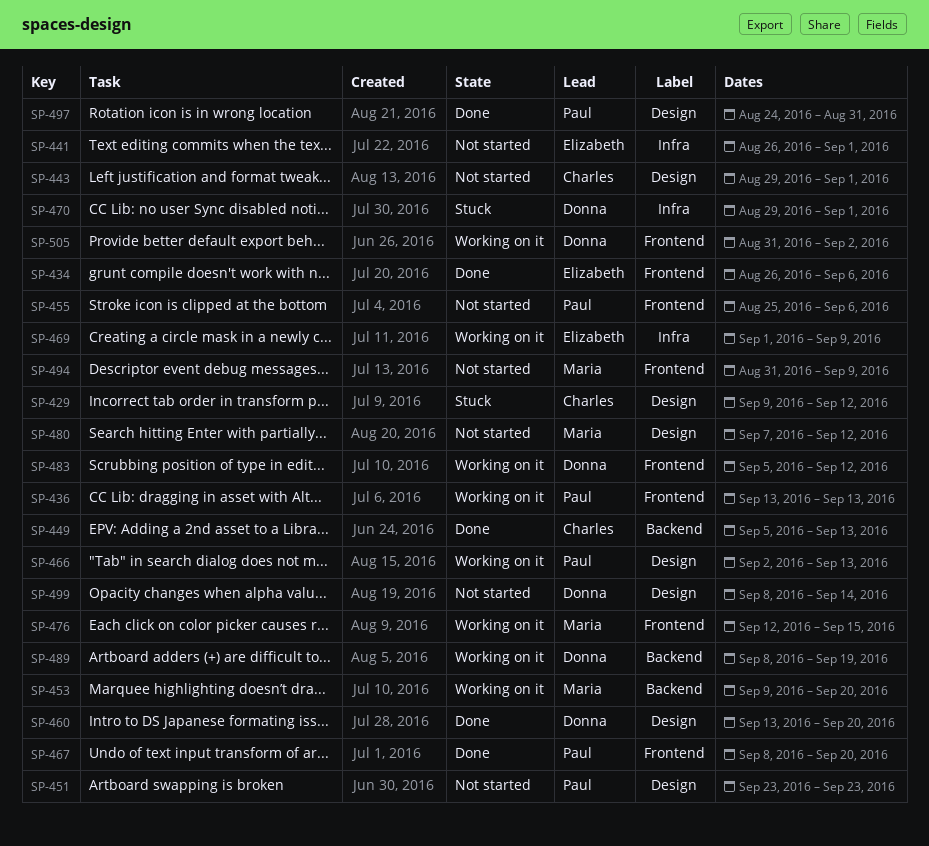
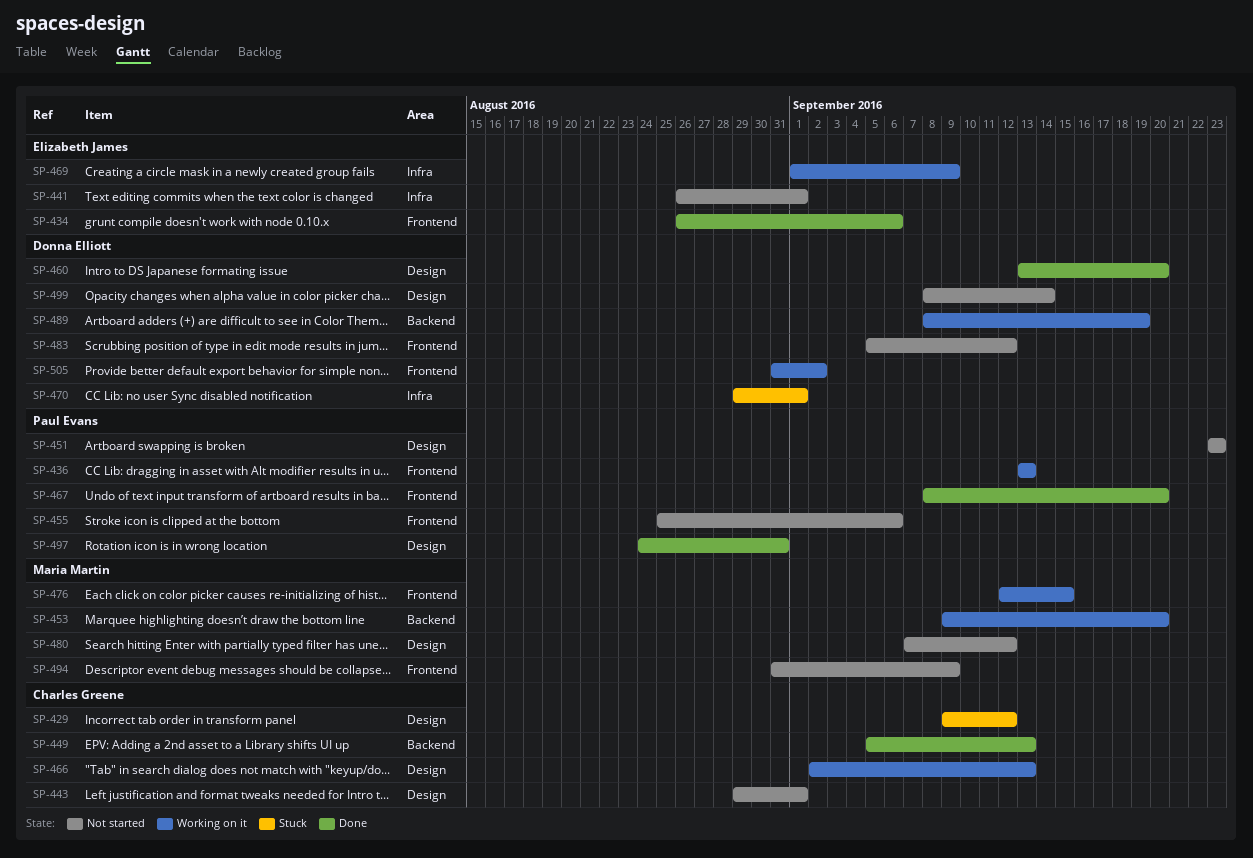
SP-466, owner: Paul Evans -> Charles Greene
SP-483, status: Working on it -> Not started

